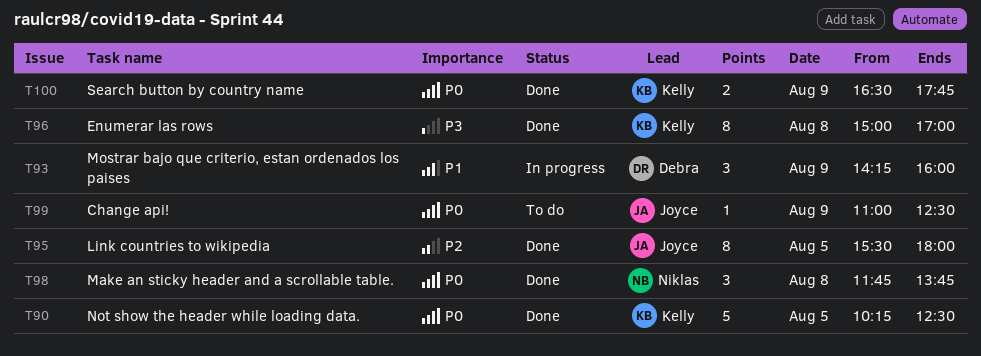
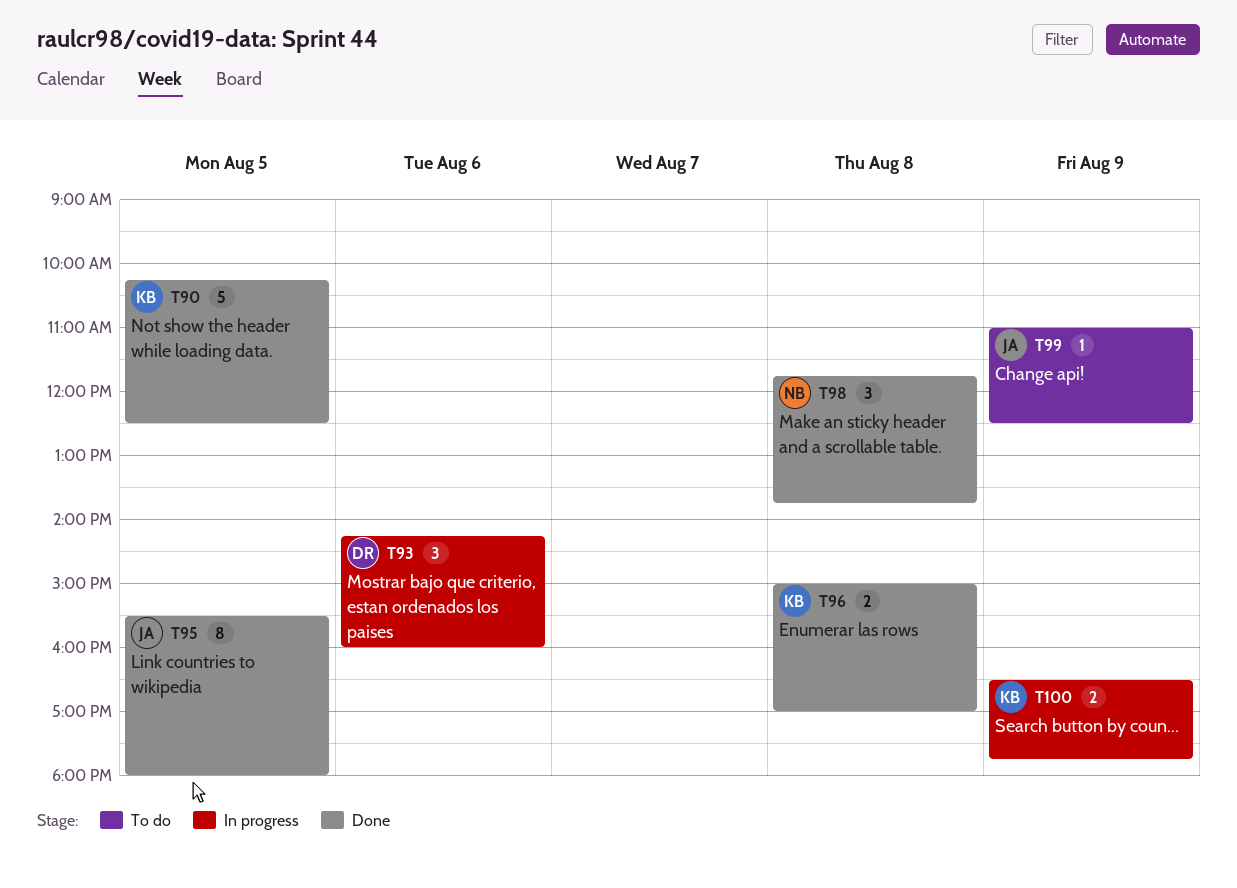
T93, day: Aug 9 -> Aug 6
T96, estimate: 8 -> 2
T100, status: Done -> In progress

